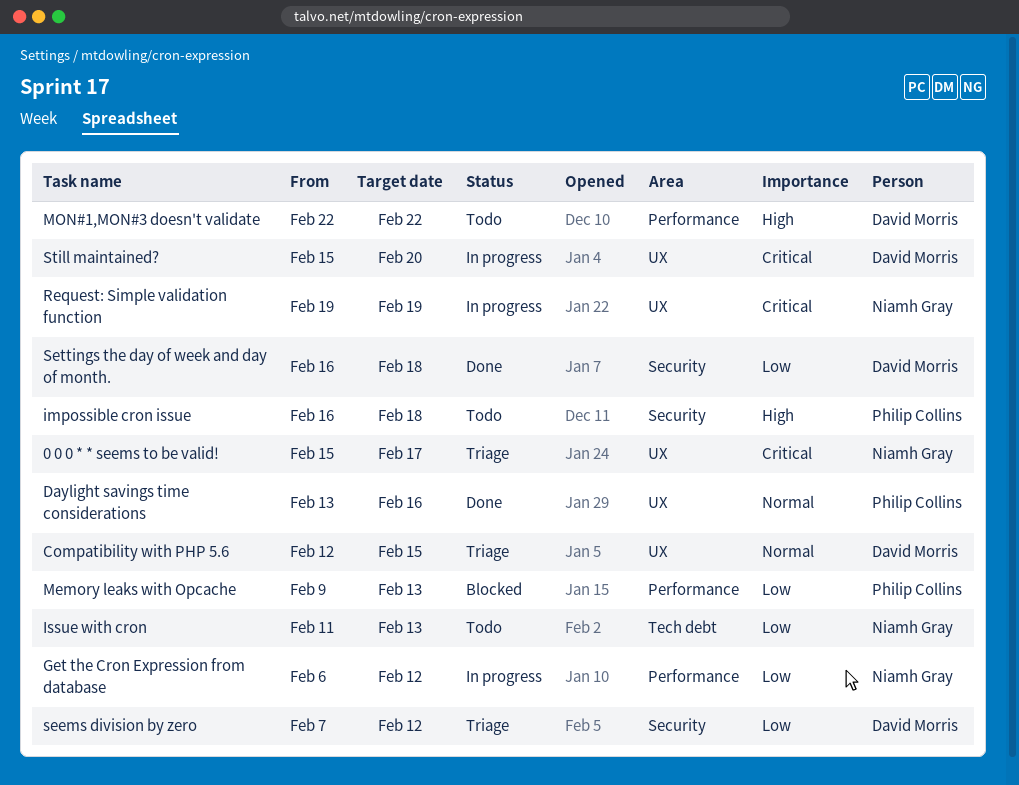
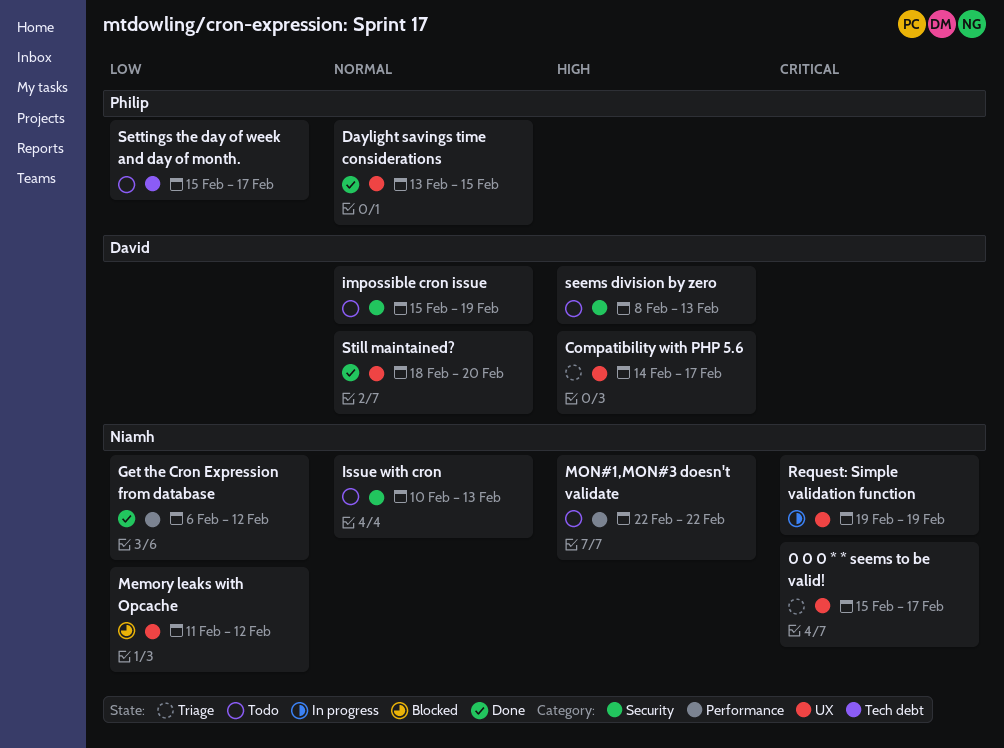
Compatibility with PHP 5.6, priority: Normal -> High
Compatibility with PHP 5.6, start: Feb 12 -> Feb 14
Compatibility with PHP 5.6, due: Feb 15 -> Feb 17
Daylight savings time considerations, due: Feb 16 -> Feb 15
Get the Cron Expression from database, status: In progress -> Done
impossible cron issue, owner: Philip Collins -> David Morris
impossible cron issue, priority: High -> Normal
impossible cron issue, start: Feb 16 -> Feb 15
impossible cron issue, due: Feb 18 -> Feb 19
Issue with cron, priority: Low -> Normal
Issue with cron, label: Tech debt -> Security
Issue with cron, start: Feb 11 -> Feb 10
Memory leaks with Opcache, owner: Philip Collins -> Niamh Gray
Memory leaks with Opcache, label: Performance -> UX
Memory leaks with Opcache, start: Feb 9 -> Feb 11
Memory leaks with Opcache, due: Feb 13 -> Feb 12
MON#1,MON#3 doesn't validate, owner: David Morris -> Niamh Gray
seems division by zero, status: Triage -> Todo
seems division by zero, priority: Low -> High
seems division by zero, start: Feb 7 -> Feb 8
seems division by zero, due: Feb 12 -> Feb 13
Settings the day of week and day of month., status: Done -> Todo
Settings the day of week and day of month., owner: David Morris -> Philip Collins
Settings the day of week and day of month., label: Security -> Tech debt
Settings the day of week and day of month., start: Feb 16 -> Feb 15
Settings the day of week and day of month., due: Feb 18 -> Feb 17
Still maintained?, status: In progress -> Done
Still maintained?, priority: Critical -> Normal
Still maintained?, start: Feb 15 -> Feb 18

